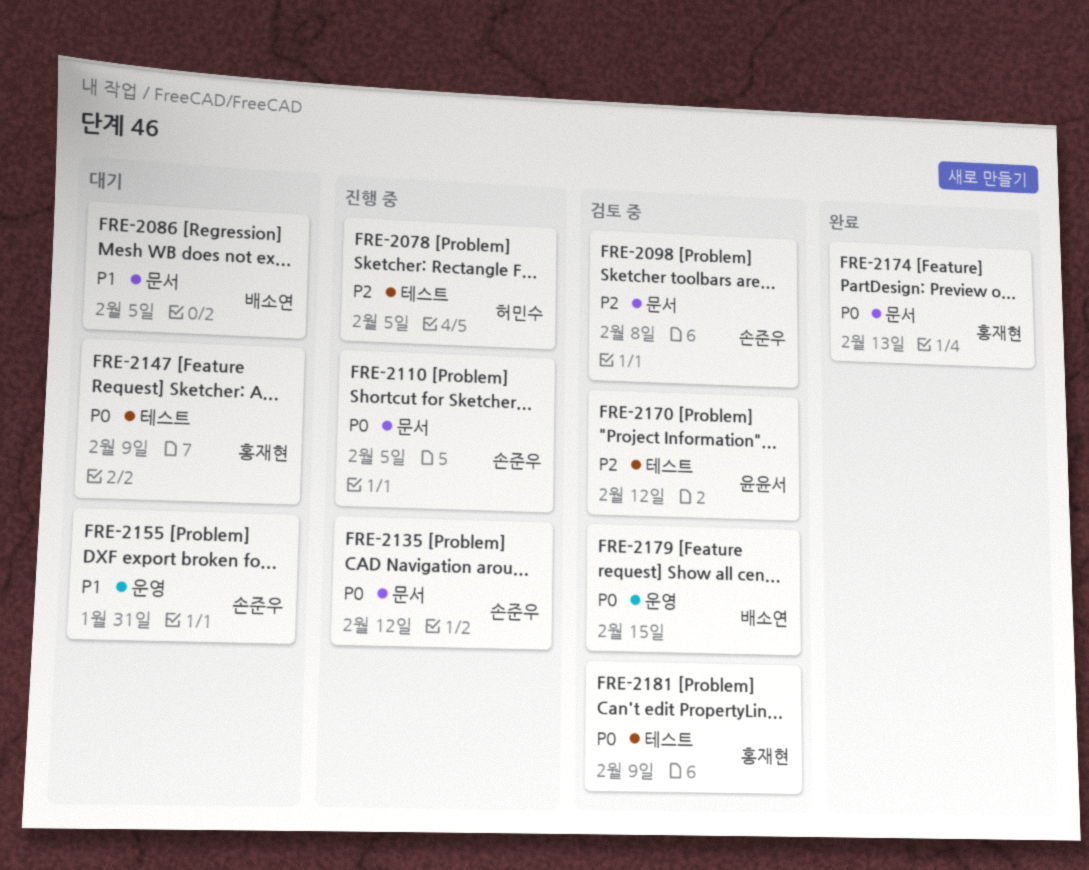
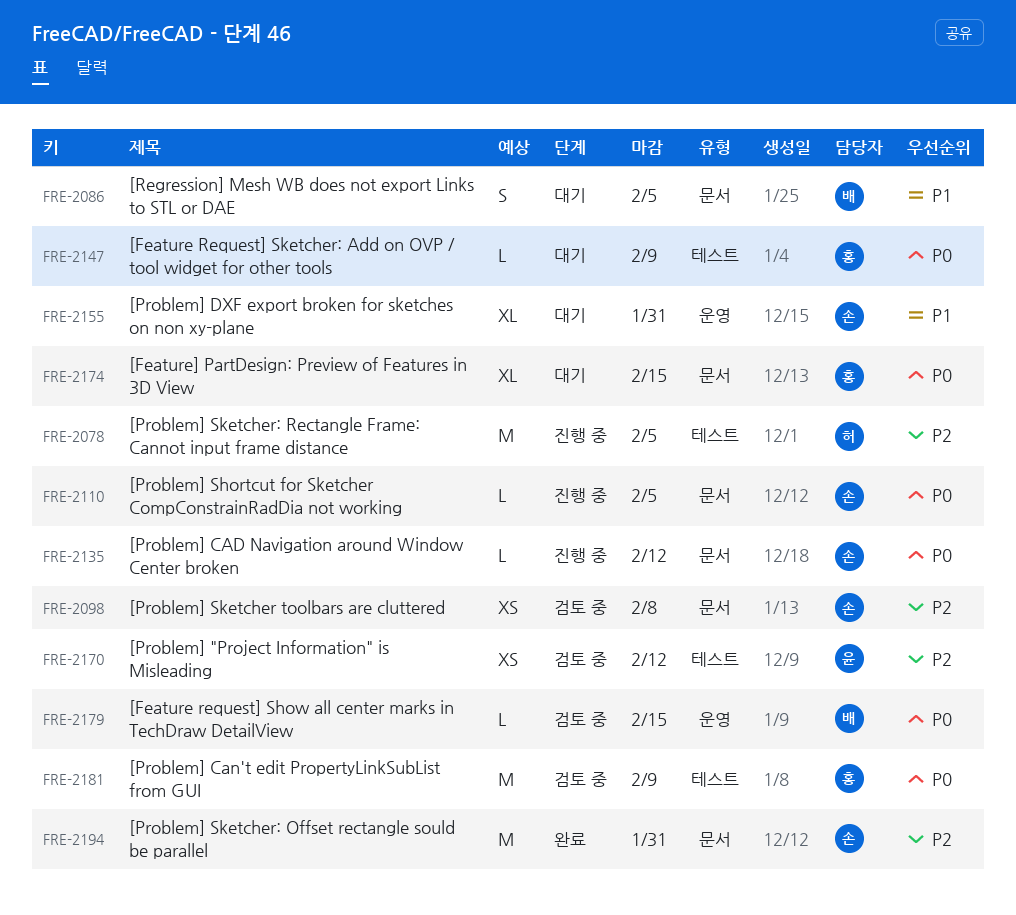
FRE-2174, status: 완료 -> 대기
FRE-2174, due: Feb 13 -> Feb 15
FRE-2194: none -> present

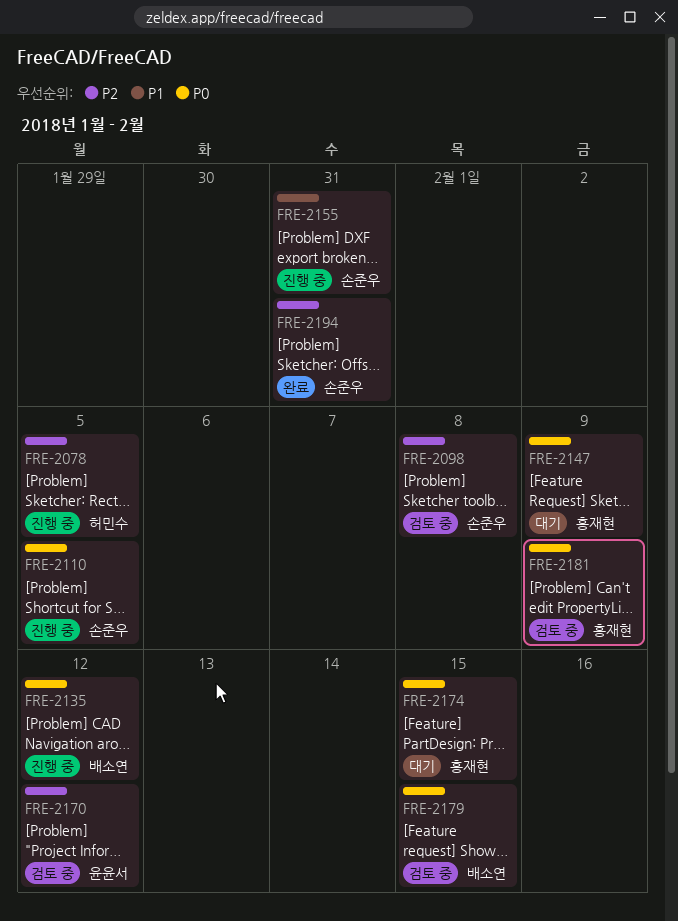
FRE-2086: present -> none
FRE-2135, owner: 손준우 -> 배소연
FRE-2155, status: 대기 -> 진행 중

